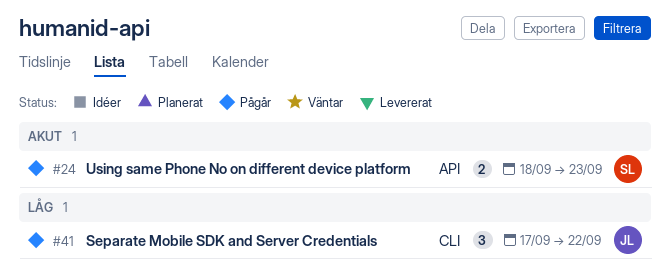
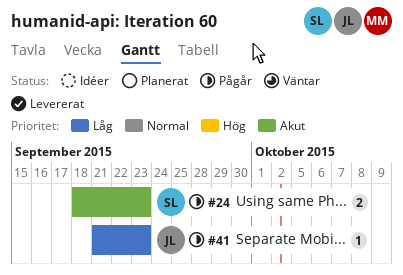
#41, estimate: 3 -> 1
#41, start: Sep 17 -> Sep 21
#41, due: Sep 22 -> Sep 23

